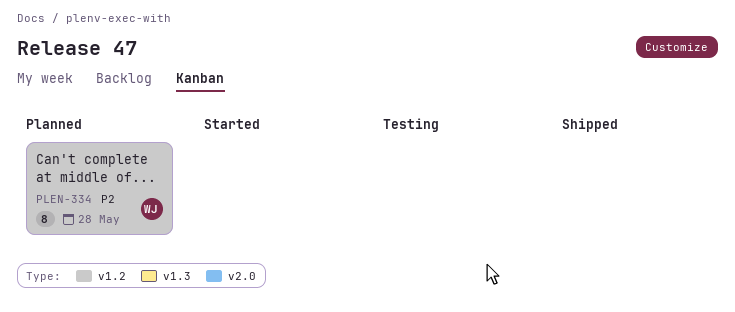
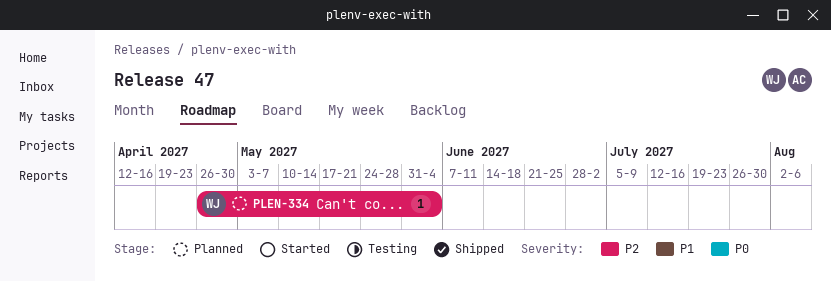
PLEN-334, estimate: 8 -> 1
PLEN-334, due: May 28 -> Jun 4

